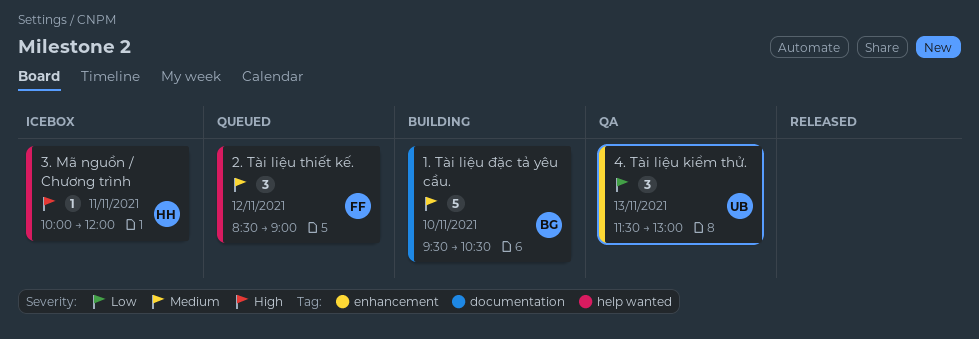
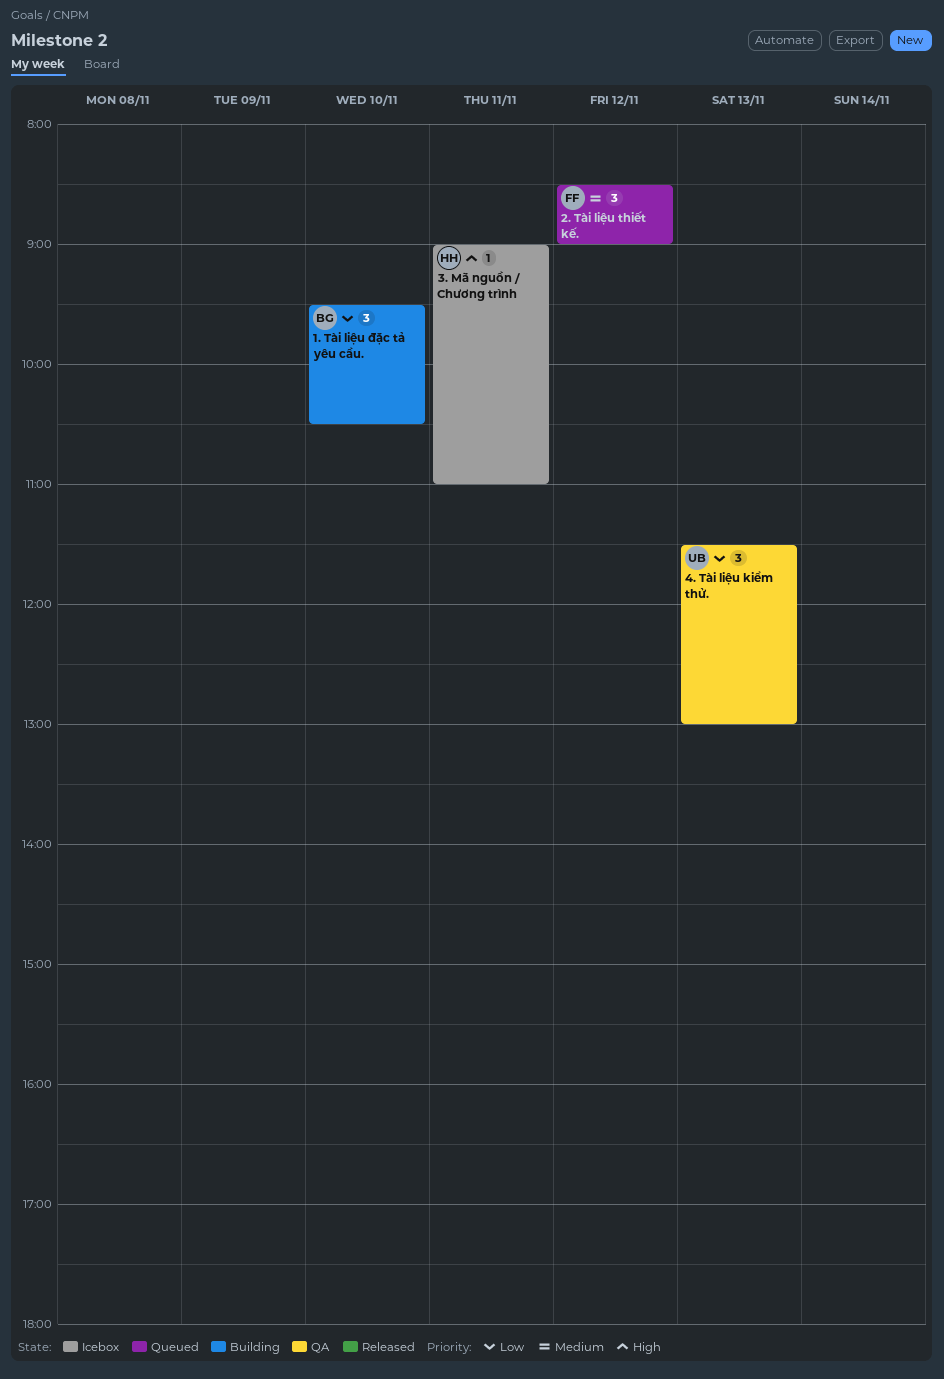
1. Tài liệu đặc tả yêu cầu., priority: Medium -> Low
1. Tài liệu đặc tả yêu cầu., estimate: 5 -> 3
3. Mã nguồn / Chương trình, begins: 10:00 -> 09:00
3. Mã nguồn / Chương trình, ends: 12:00 -> 11:00

